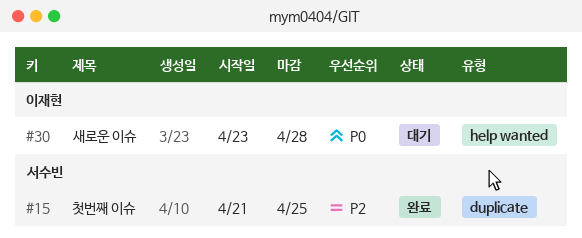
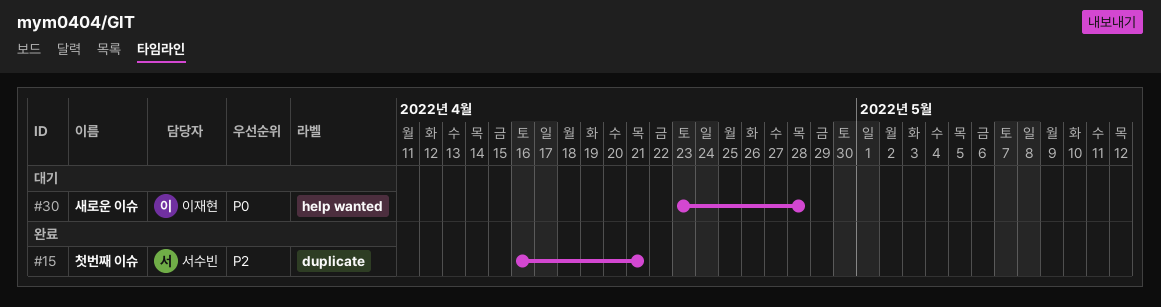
#15, start: Apr 21 -> Apr 16
#15, due: Apr 25 -> Apr 21

